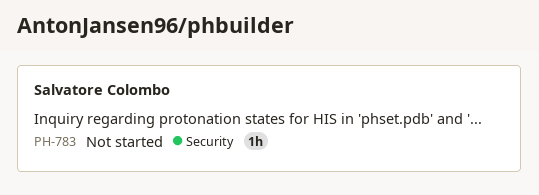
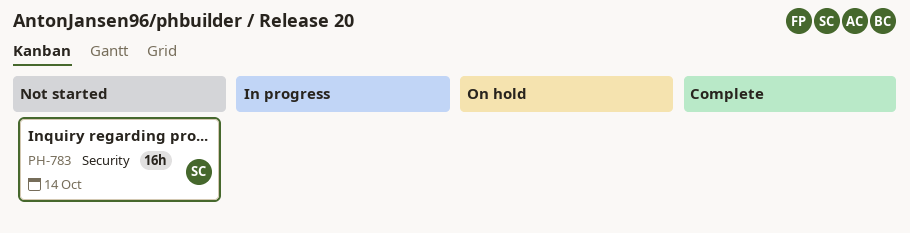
PH-783, estimate: 1h -> 16h

